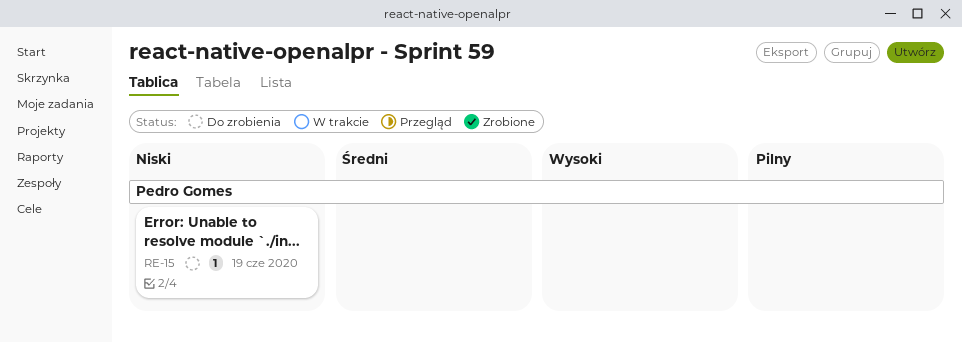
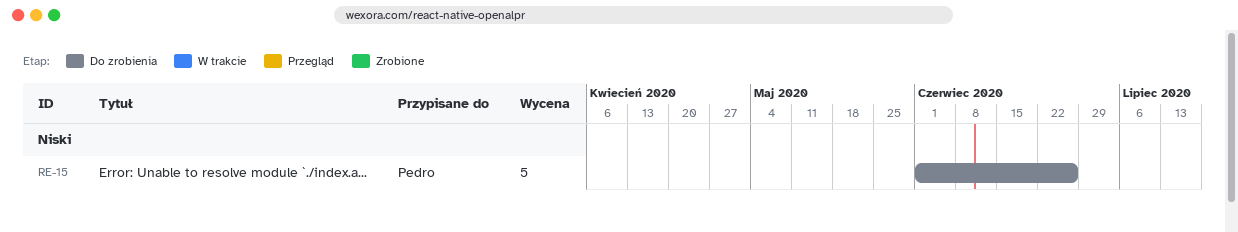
RE-15, estimate: 1 -> 5
RE-15, due: Jun 19 -> Jun 26

